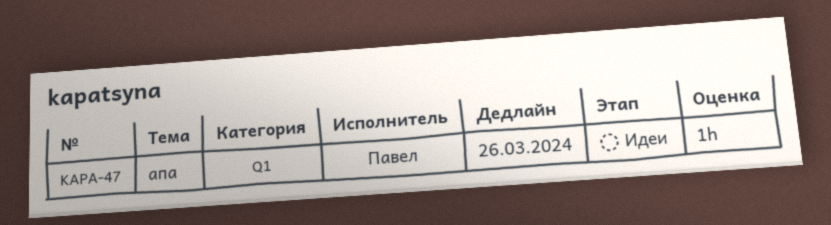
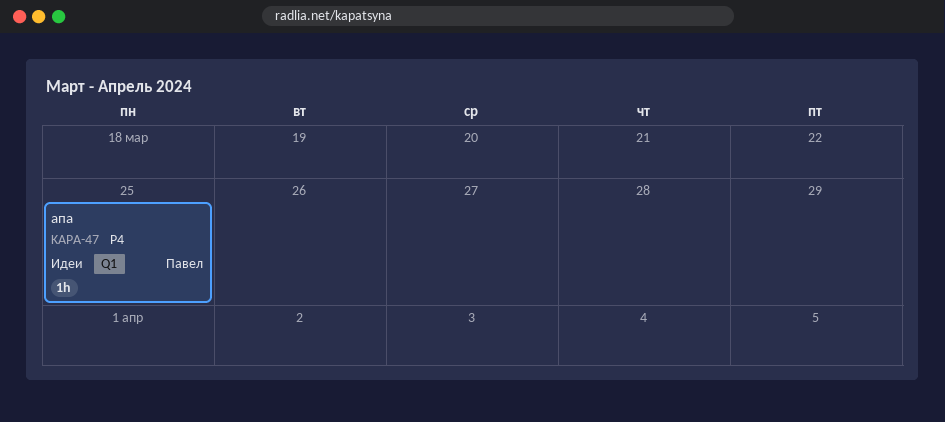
KAPA-47, due: Mar 26 -> Mar 25

